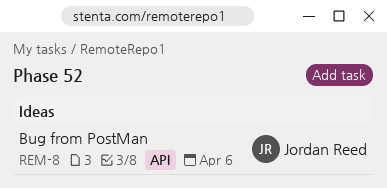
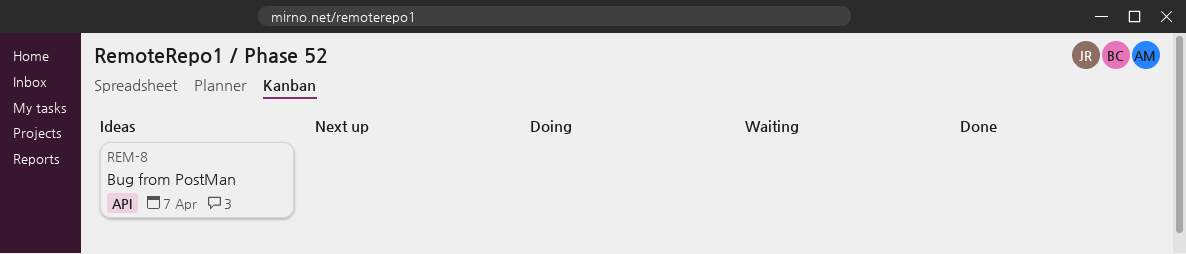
REM-8, due: Apr 6 -> Apr 7

